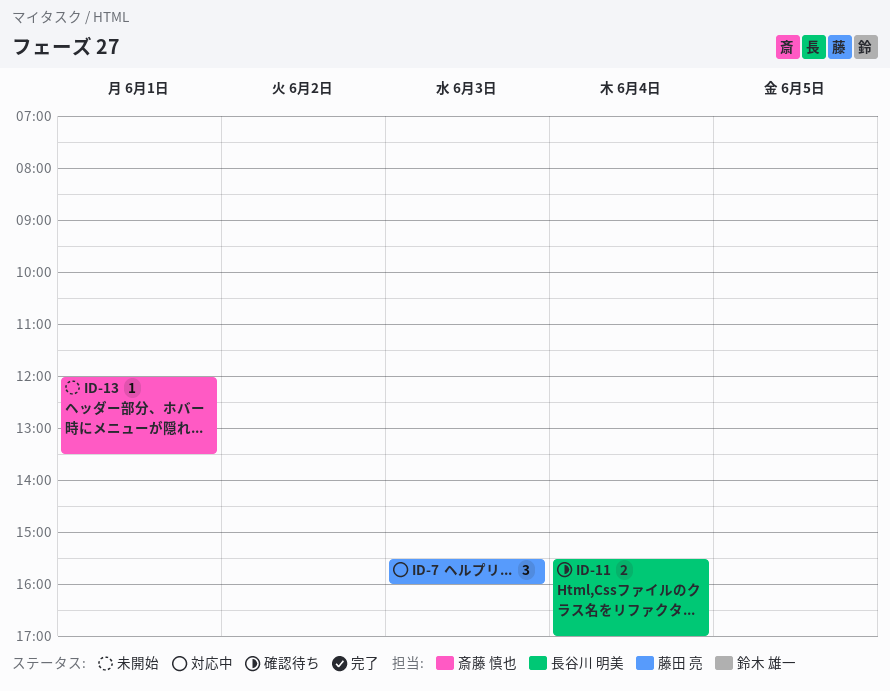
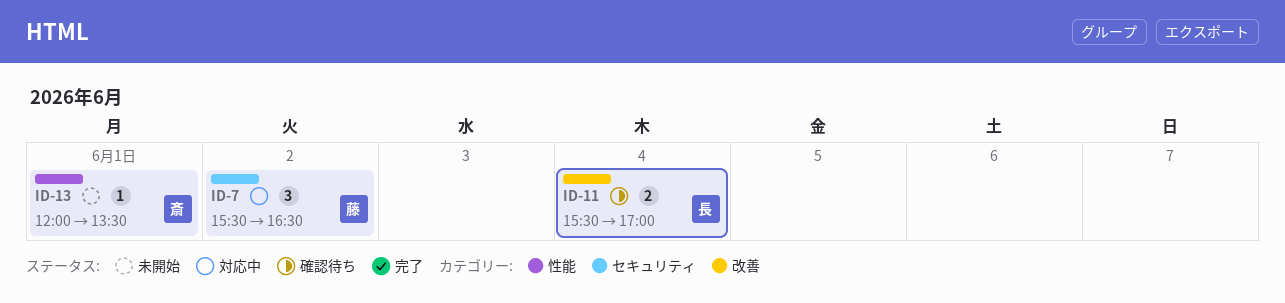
ID-7, day: Jun 3 -> Jun 2
ID-7, ends: 16:00 -> 16:30

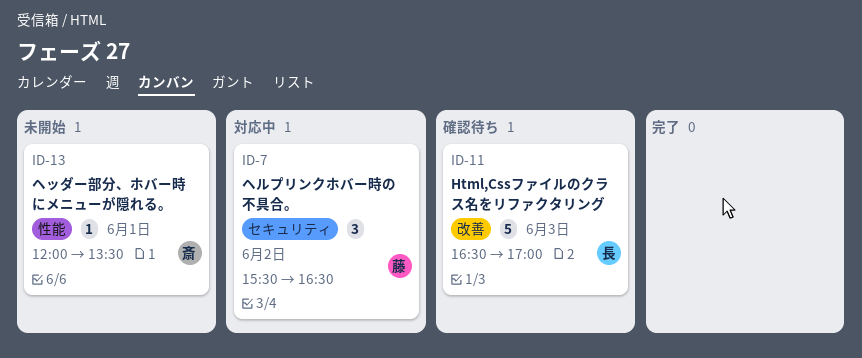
ID-11, estimate: 2 -> 5
ID-11, day: Jun 4 -> Jun 3
ID-11, begins: 15:30 -> 16:30

